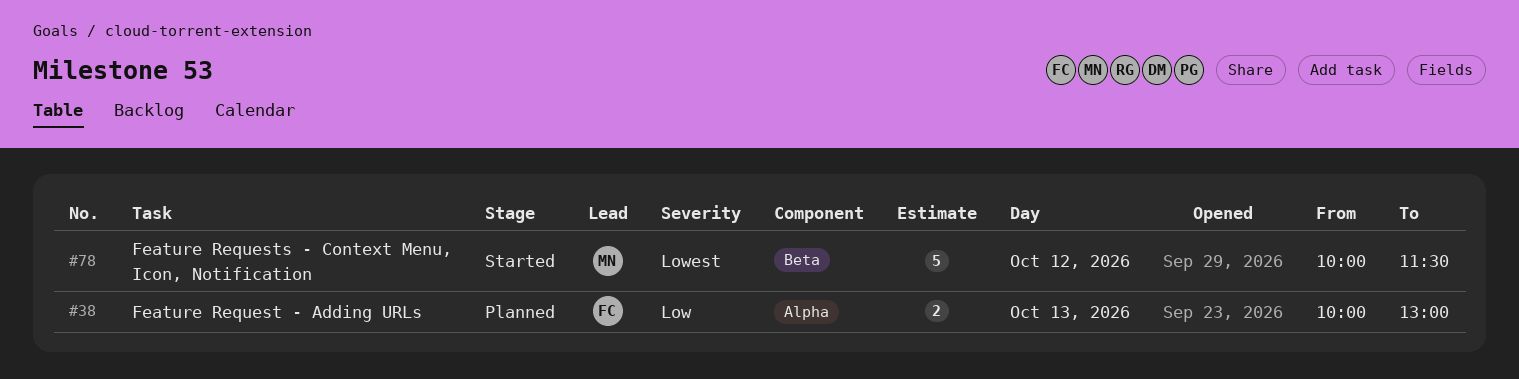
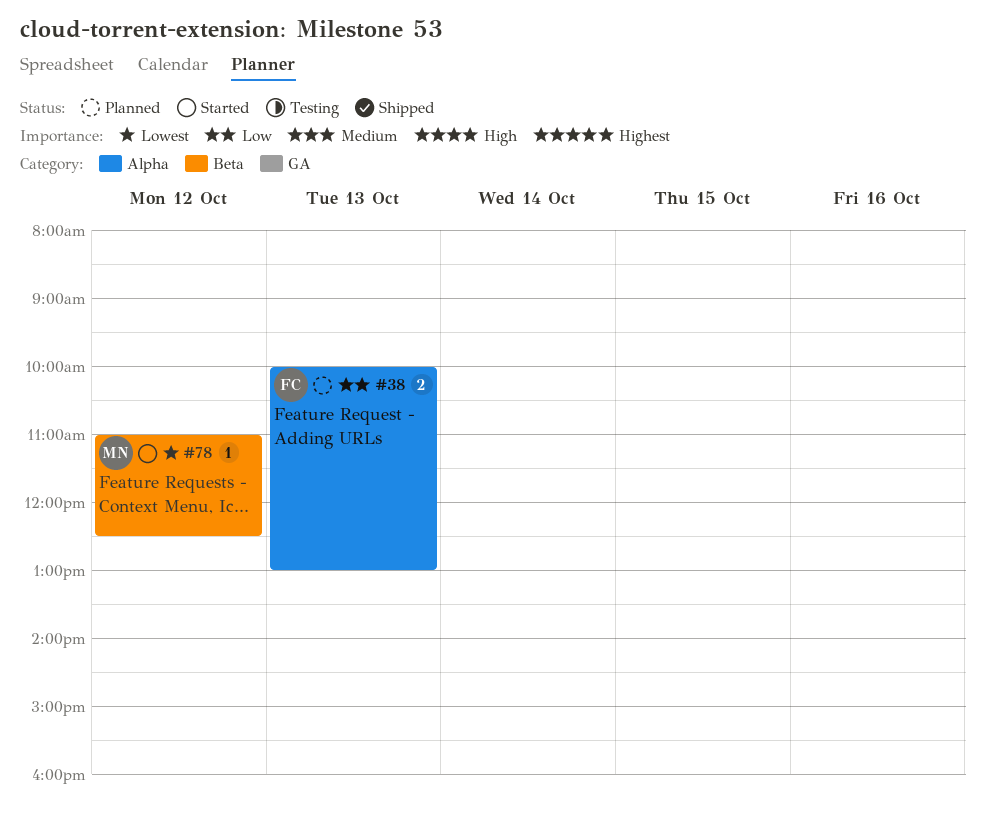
#78, estimate: 5 -> 1
#78, begins: 10:00 -> 11:00
#78, ends: 11:30 -> 12:30

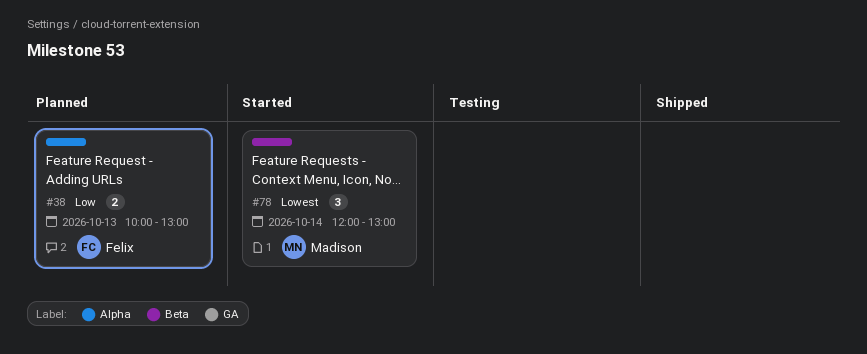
#78, estimate: 1 -> 3
#78, day: Oct 12 -> Oct 14
#78, begins: 11:00 -> 12:00
#78, ends: 12:30 -> 13:00

